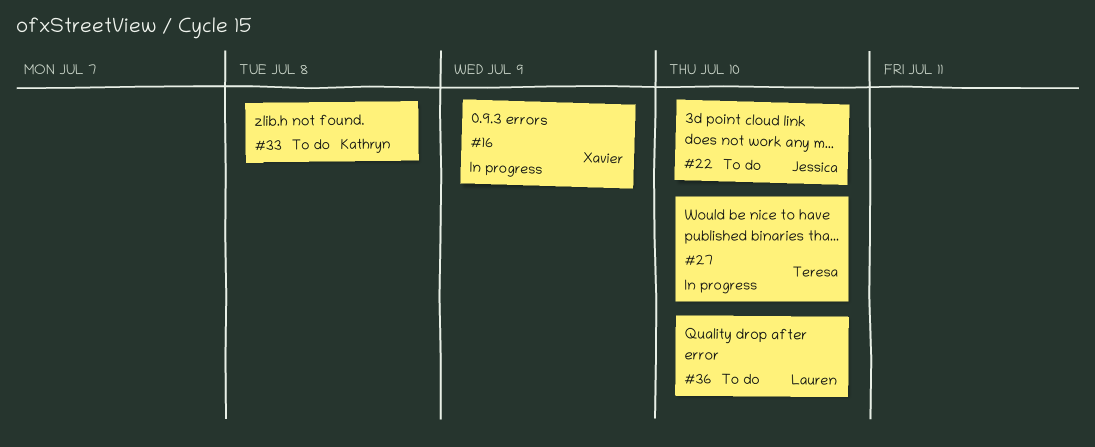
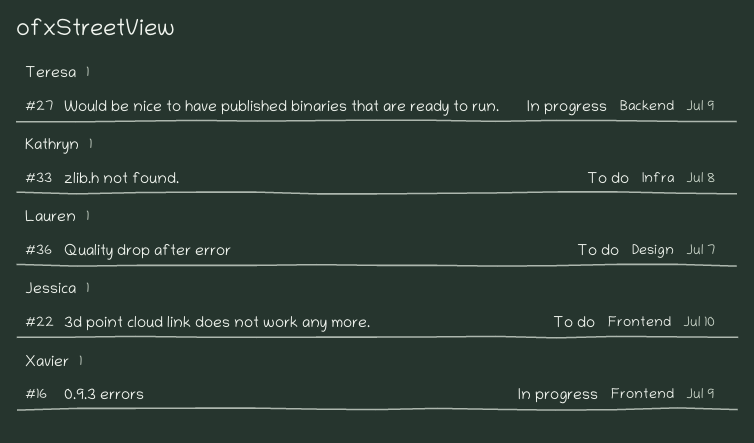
#27, due: Jul 10 -> Jul 9
#36, due: Jul 10 -> Jul 7

